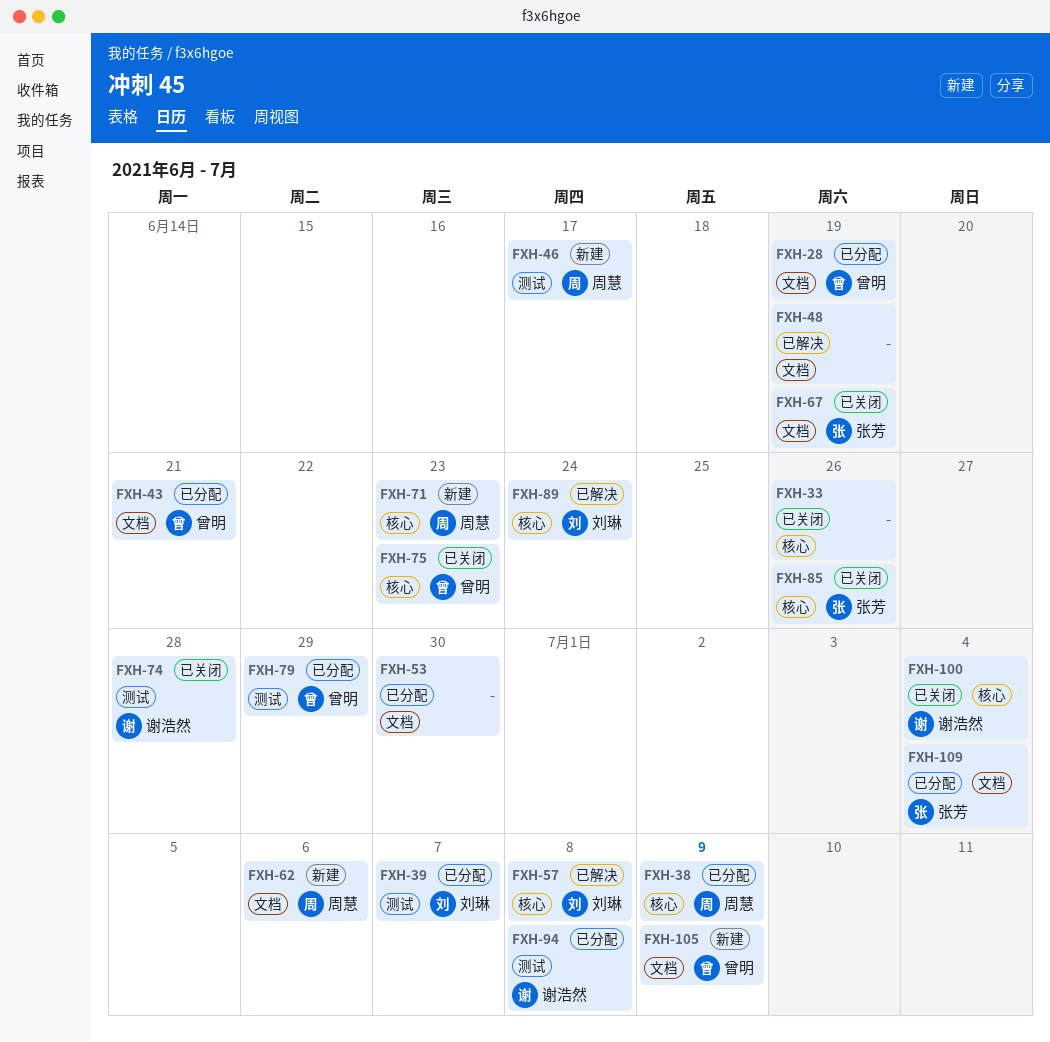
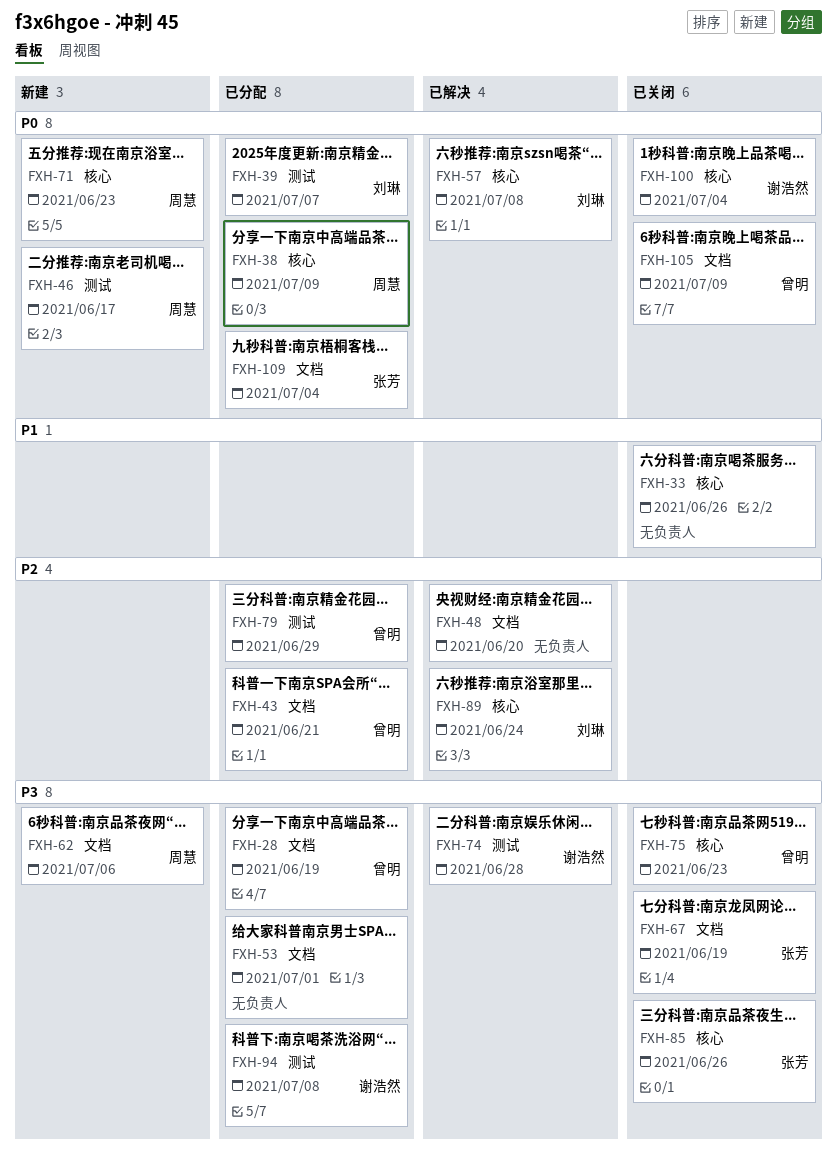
FXH-48, due: Jun 19 -> Jun 20
FXH-53, due: Jun 30 -> Jul 1
FXH-74, status: 已关闭 -> 已解决
FXH-105, status: 新建 -> 已关闭

